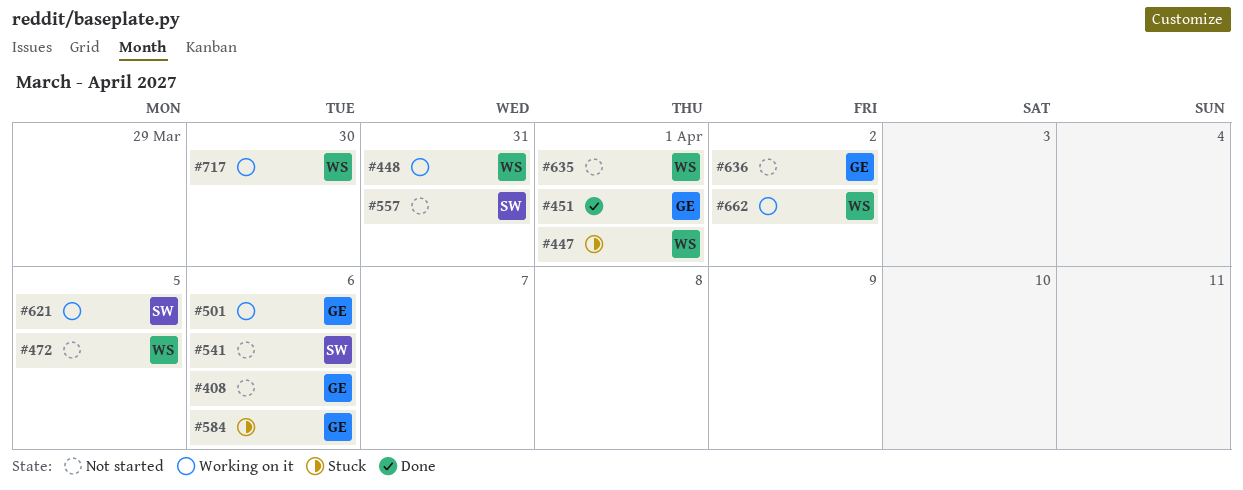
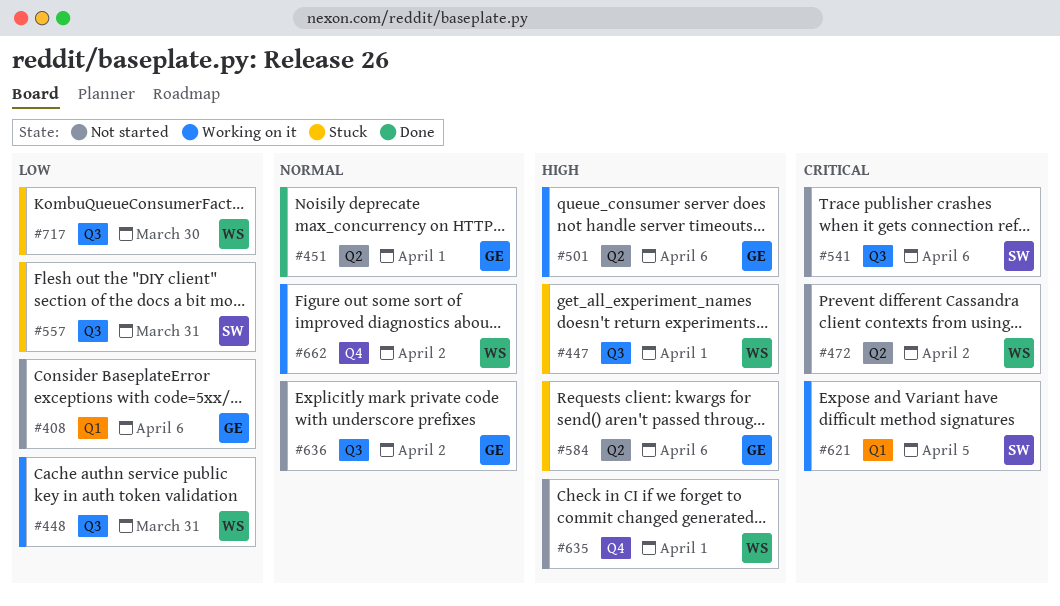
#472, due: Apr 5 -> Apr 2
#557, status: Not started -> Stuck
#717, status: Working on it -> Stuck

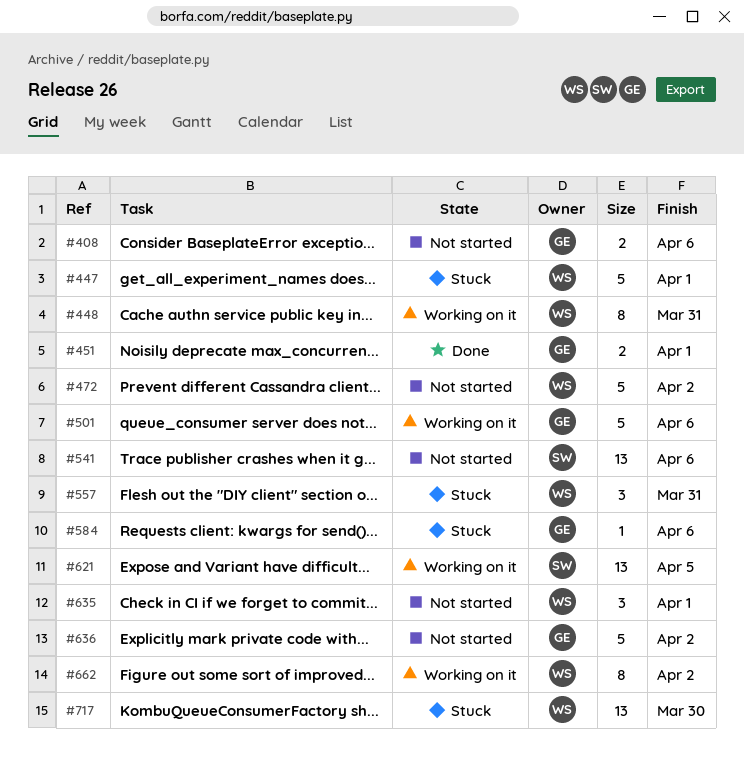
#557, owner: SW -> WS

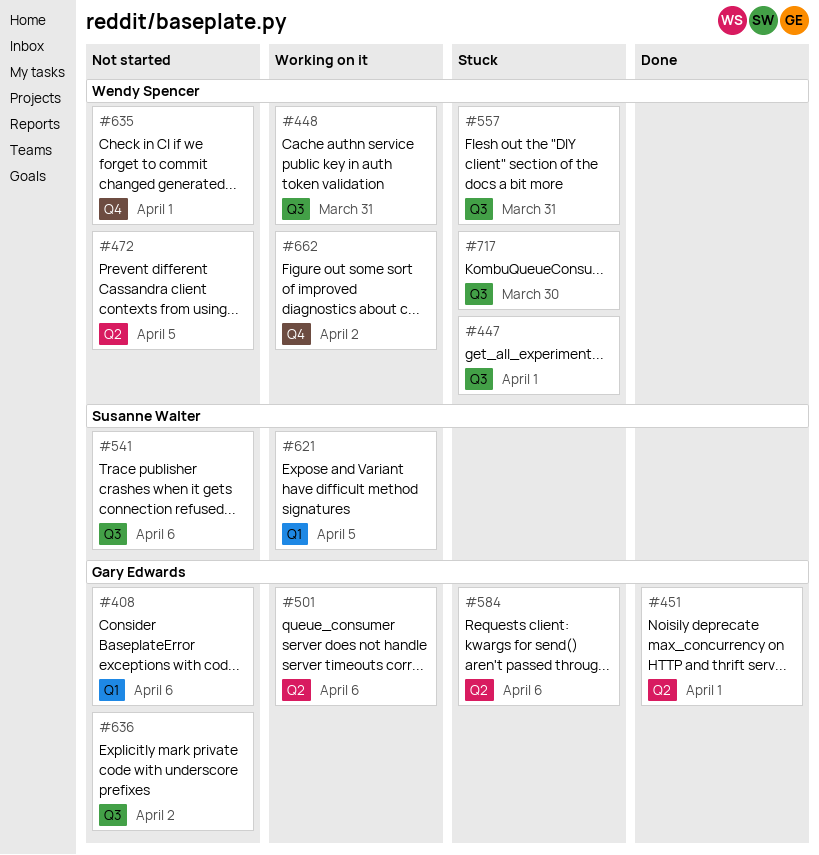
#472, due: Apr 2 -> Apr 5

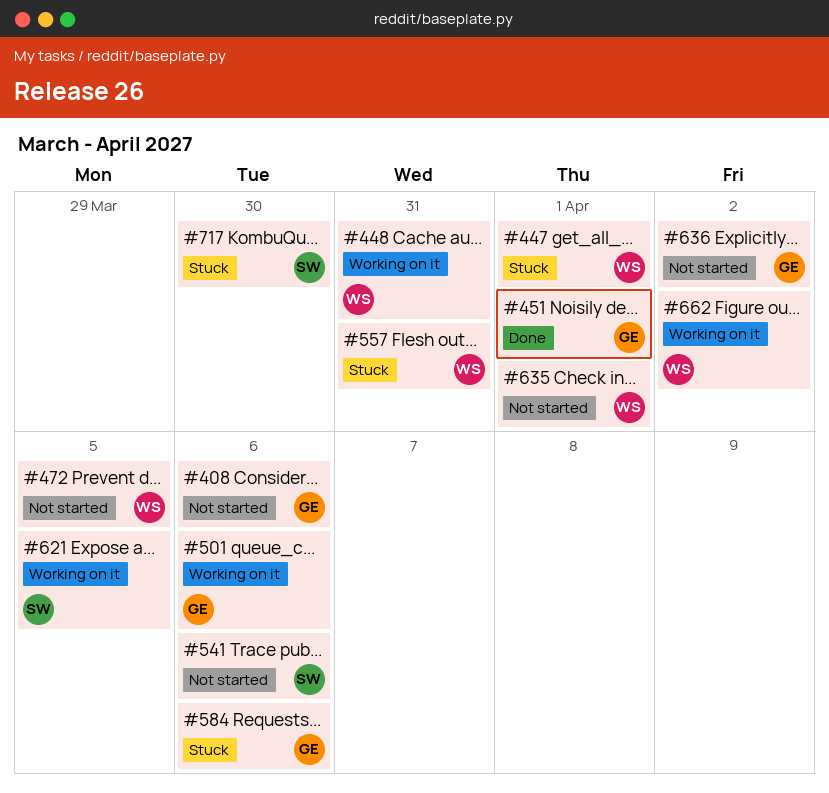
#717, owner: Wendy Spencer -> Susanne Walter

